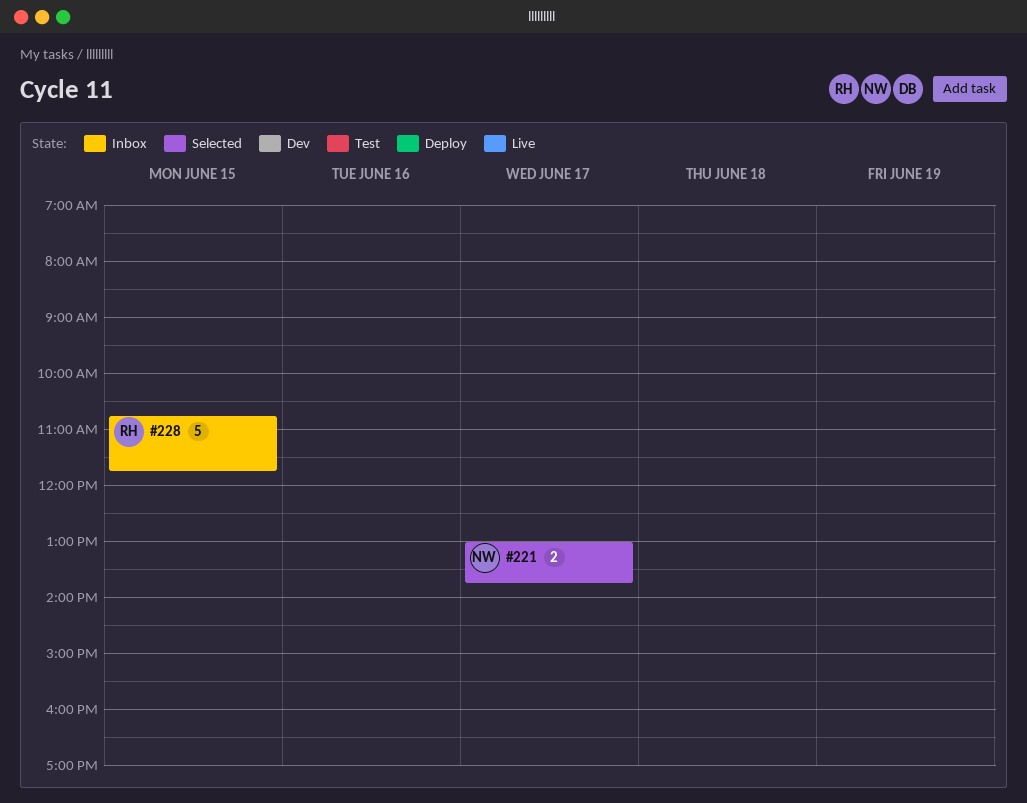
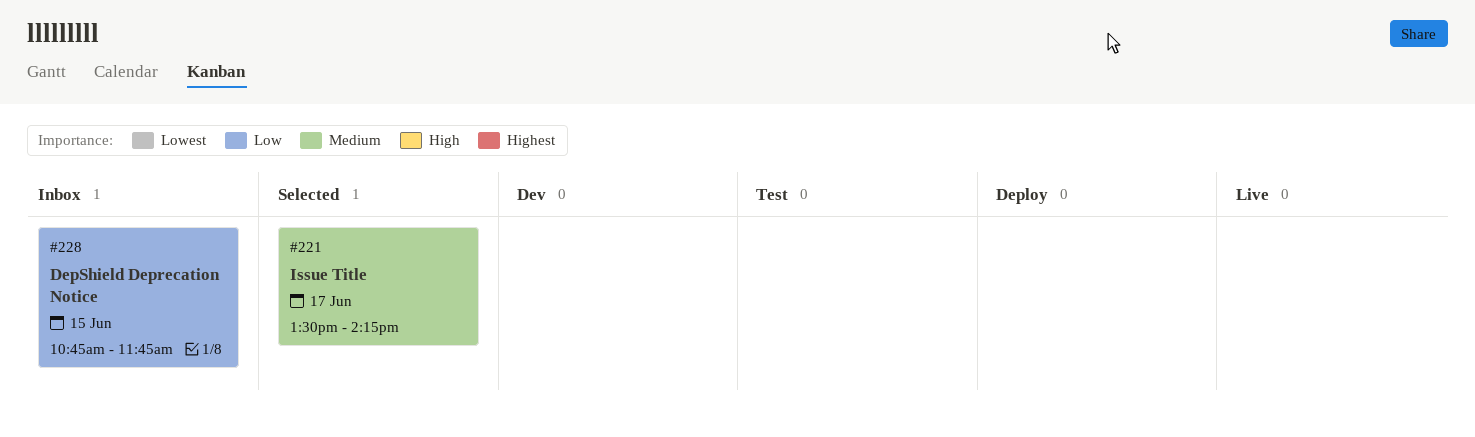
#221, begins: 13:00 -> 13:30
#221, ends: 13:45 -> 14:15

